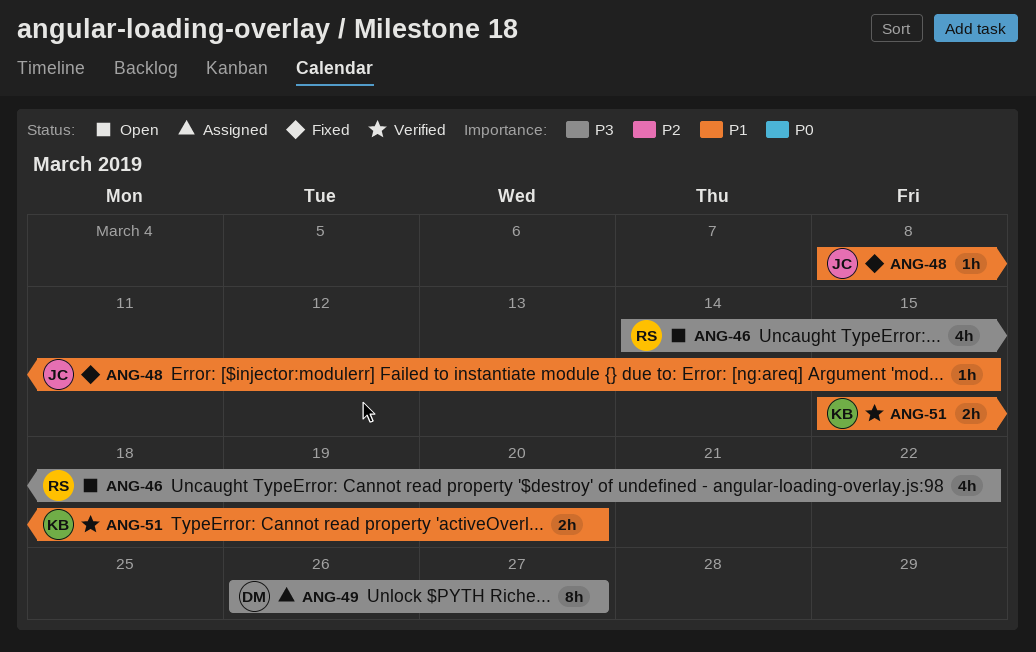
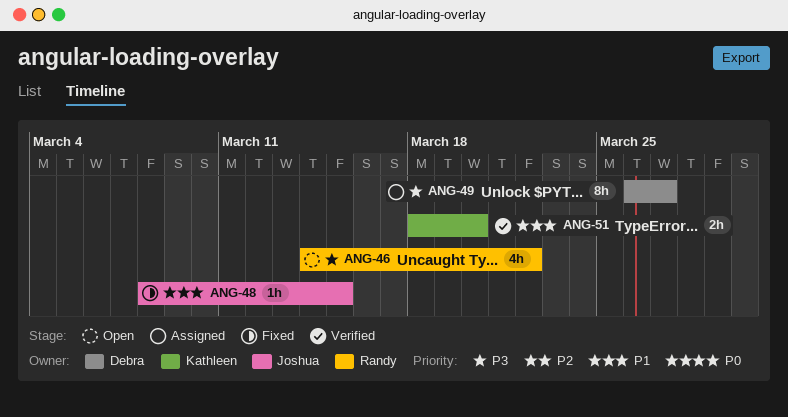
ANG-51, start: Mar 15 -> Mar 18

